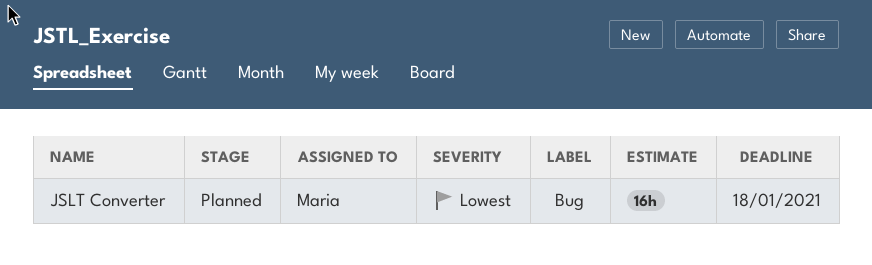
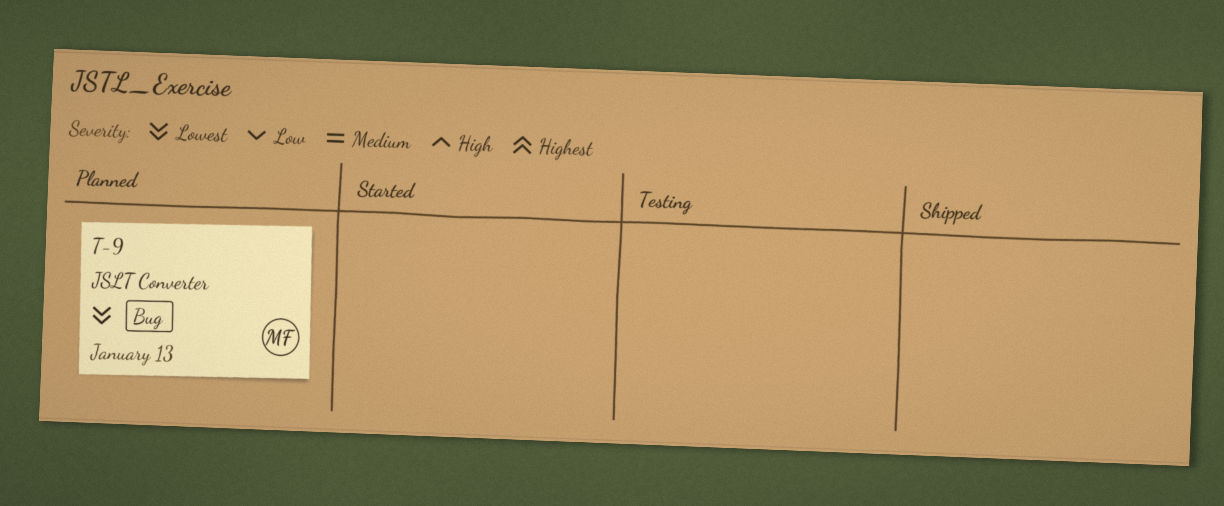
JSLT Converter, due: Jan 18 -> Jan 13

